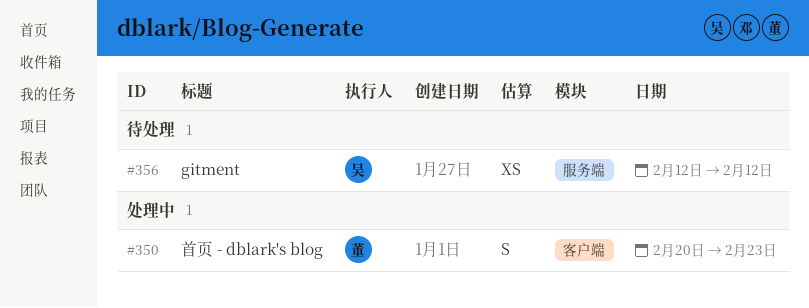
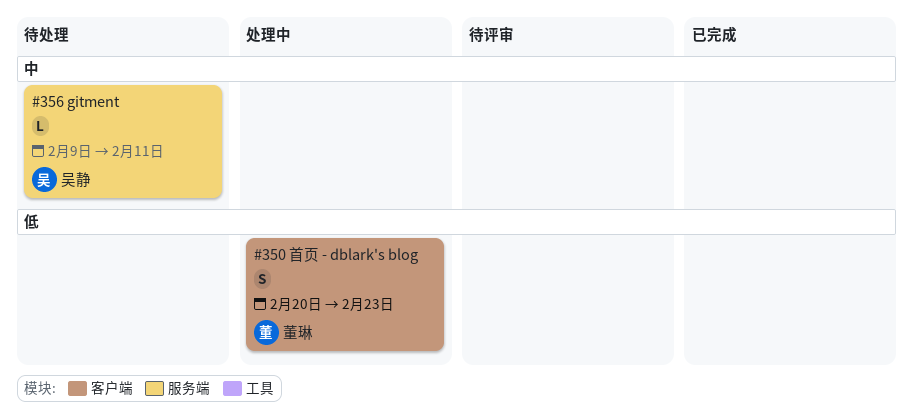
#356, estimate: XS -> L
#356, start: Feb 12 -> Feb 9
#356, due: Feb 12 -> Feb 11

